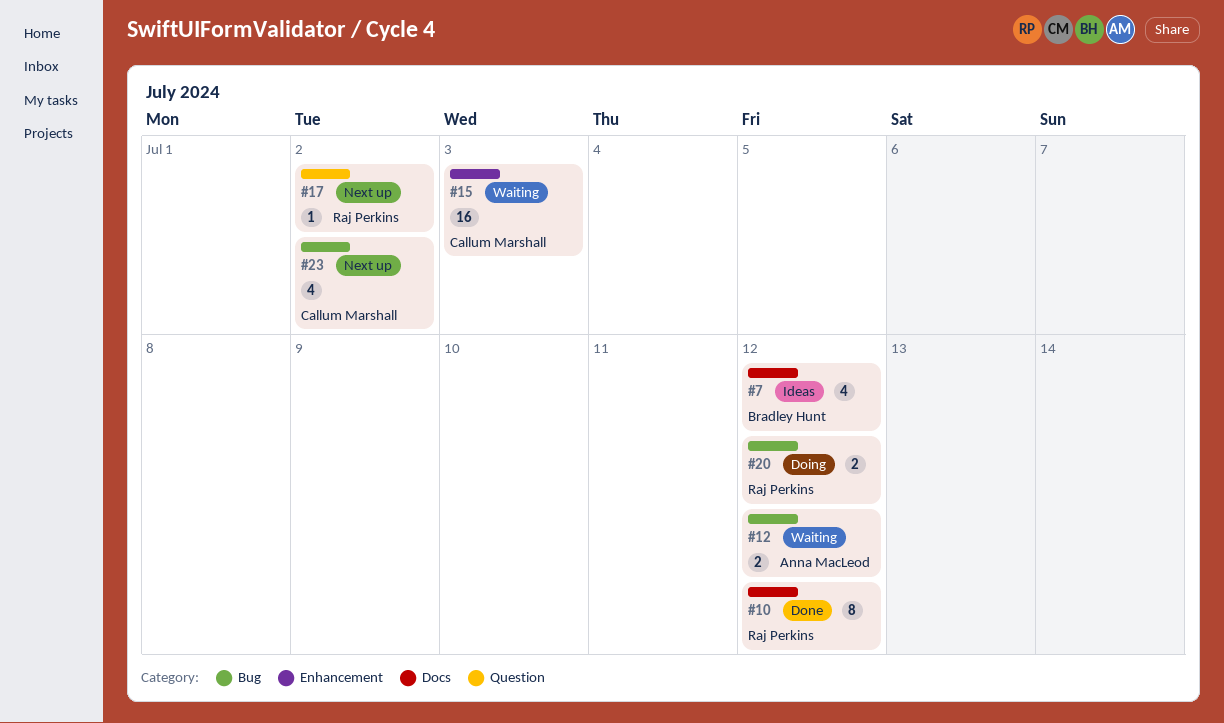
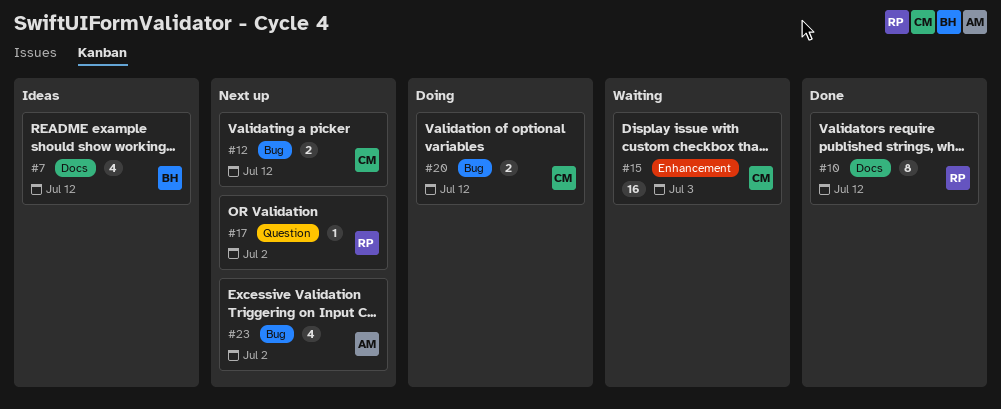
#12, status: Waiting -> Next up
#12, owner: Anna MacLeod -> Callum Marshall
#20, owner: Raj Perkins -> Callum Marshall
#23, owner: Callum Marshall -> Anna MacLeod

